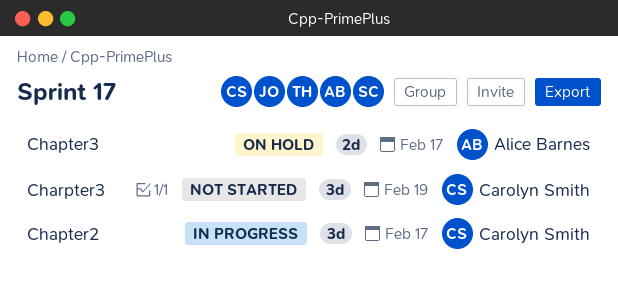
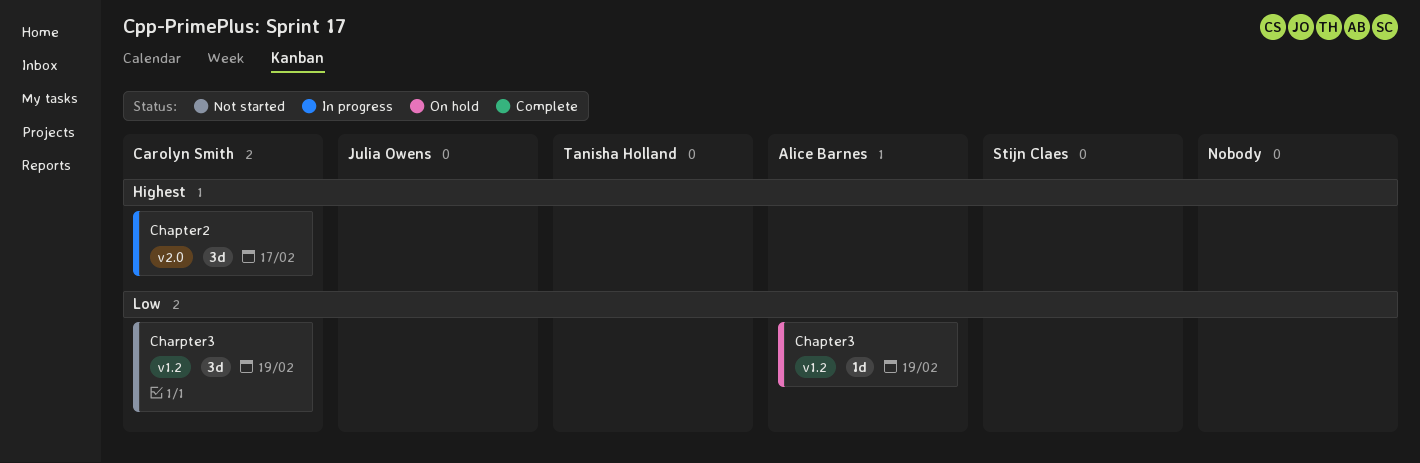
Chapter3, estimate: 2d -> 1d
Chapter3, due: Feb 17 -> Feb 19

